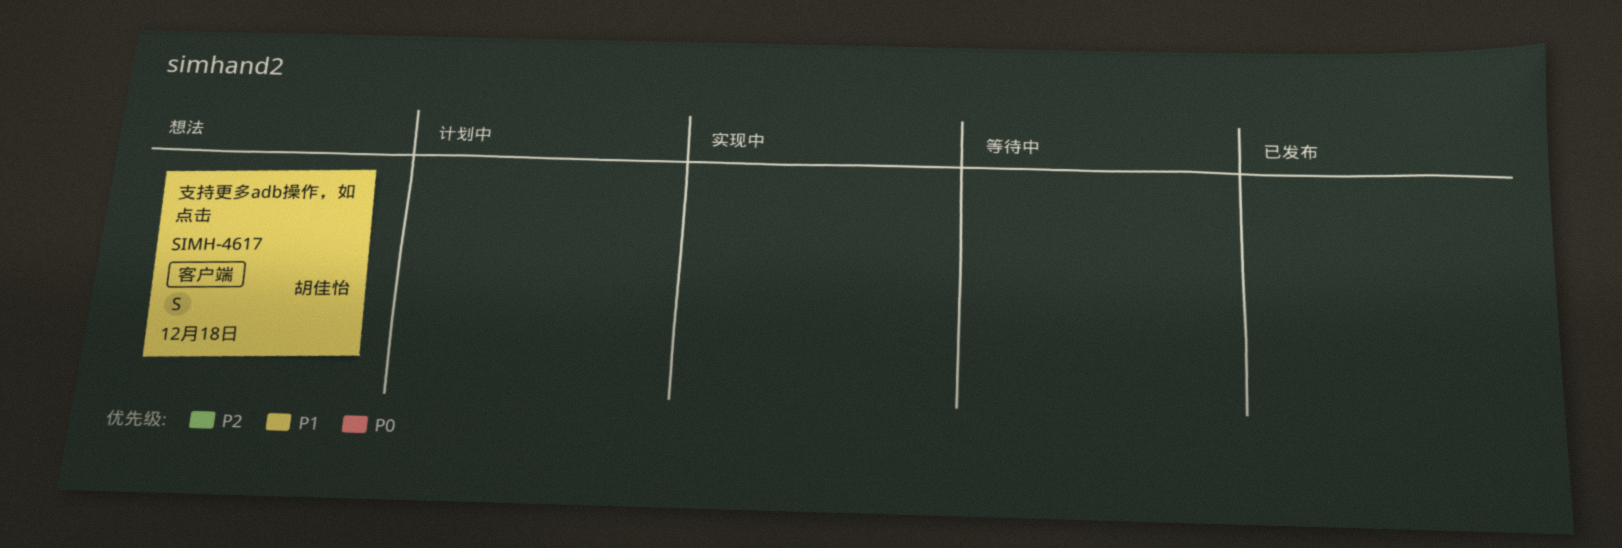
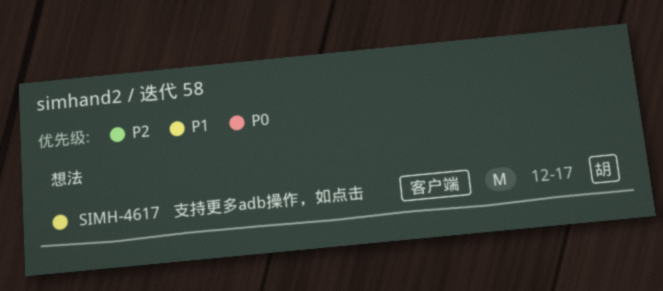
SIMH-4617, estimate: S -> M
SIMH-4617, due: Dec 18 -> Dec 17

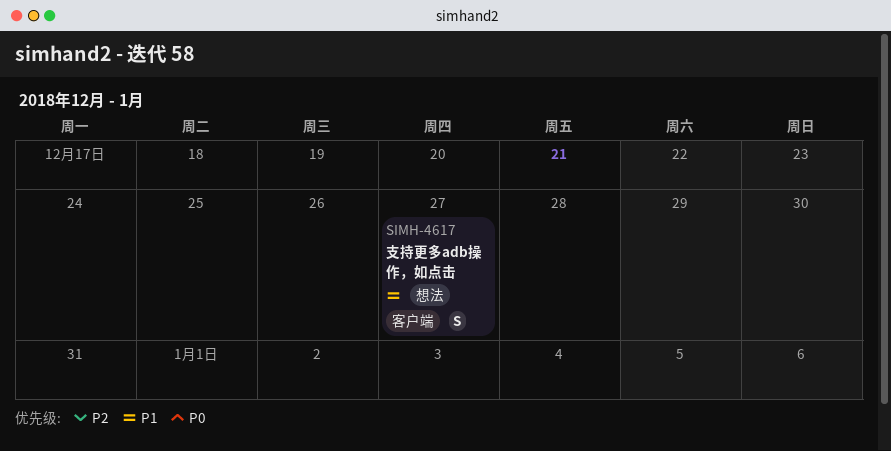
SIMH-4617, estimate: M -> S
SIMH-4617, due: Dec 17 -> Dec 27

